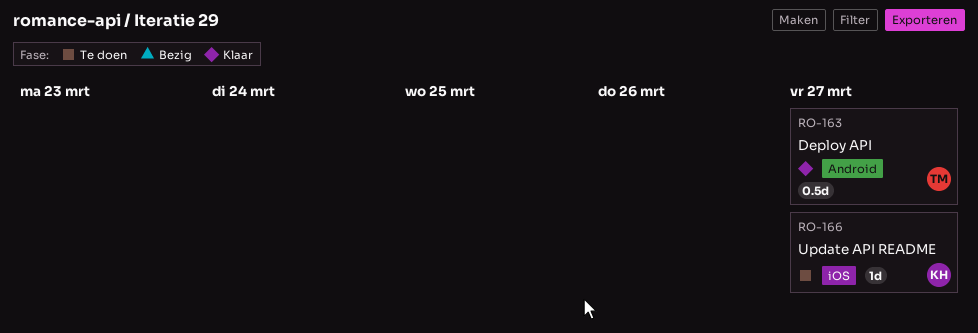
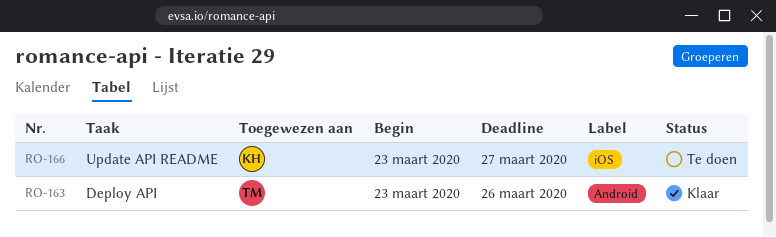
RO-163, due: Mar 27 -> Mar 26

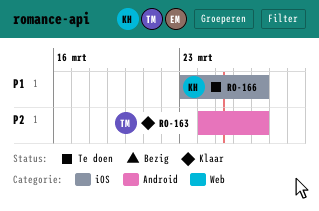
RO-163, start: Mar 23 -> Mar 24
RO-163, due: Mar 26 -> Mar 27

